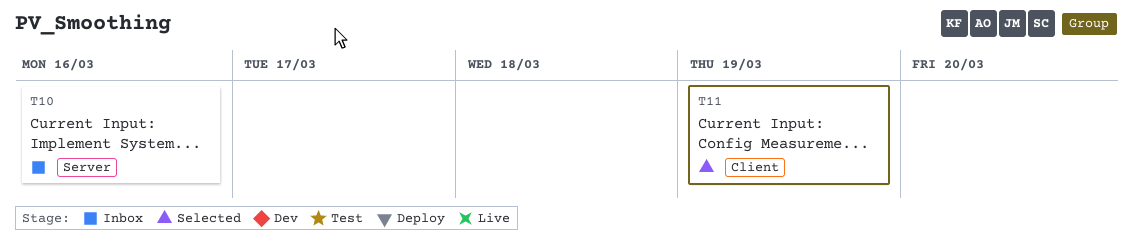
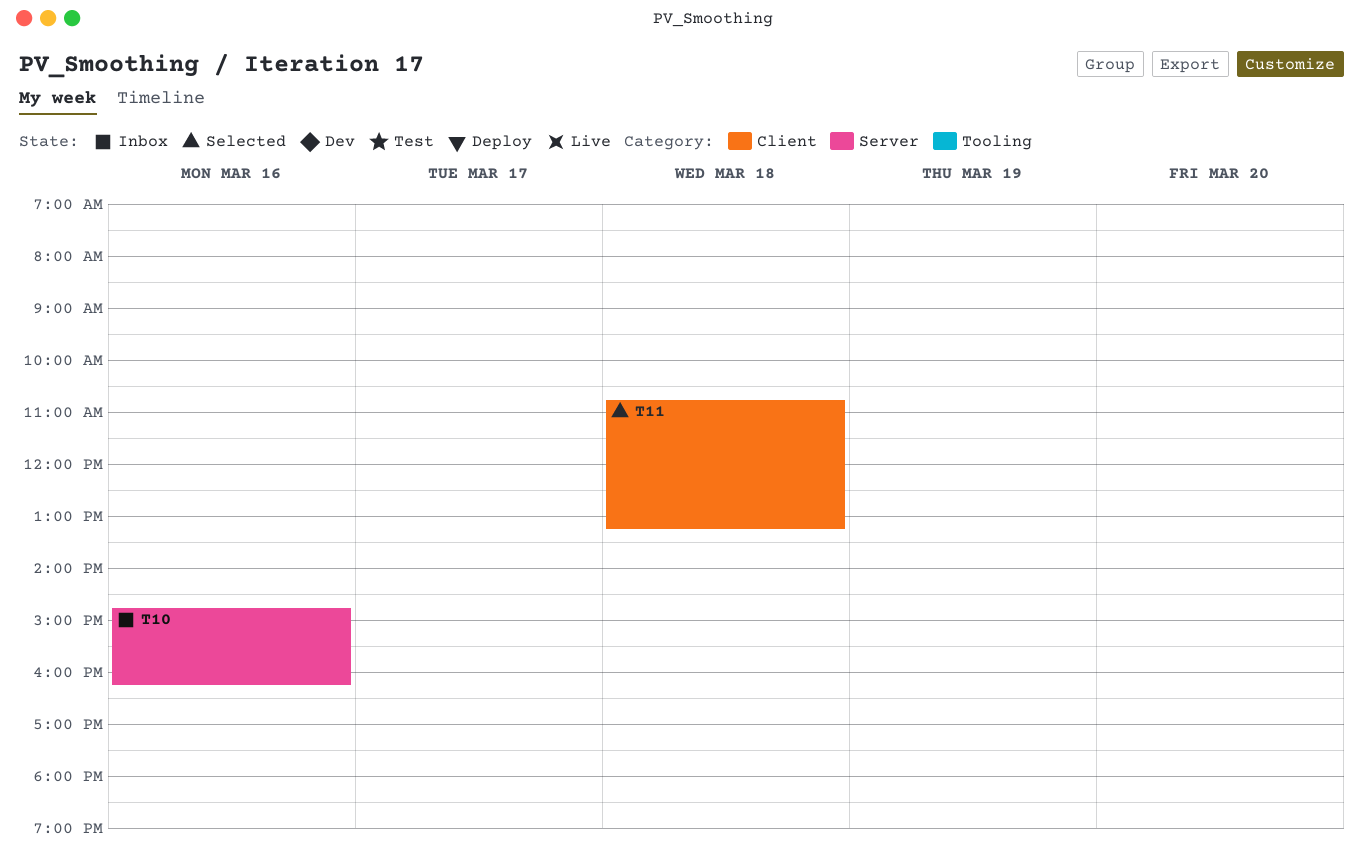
T11, day: Mar 19 -> Mar 18

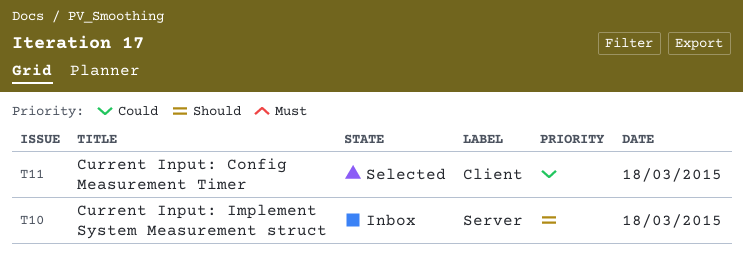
T10, day: Mar 16 -> Mar 18

